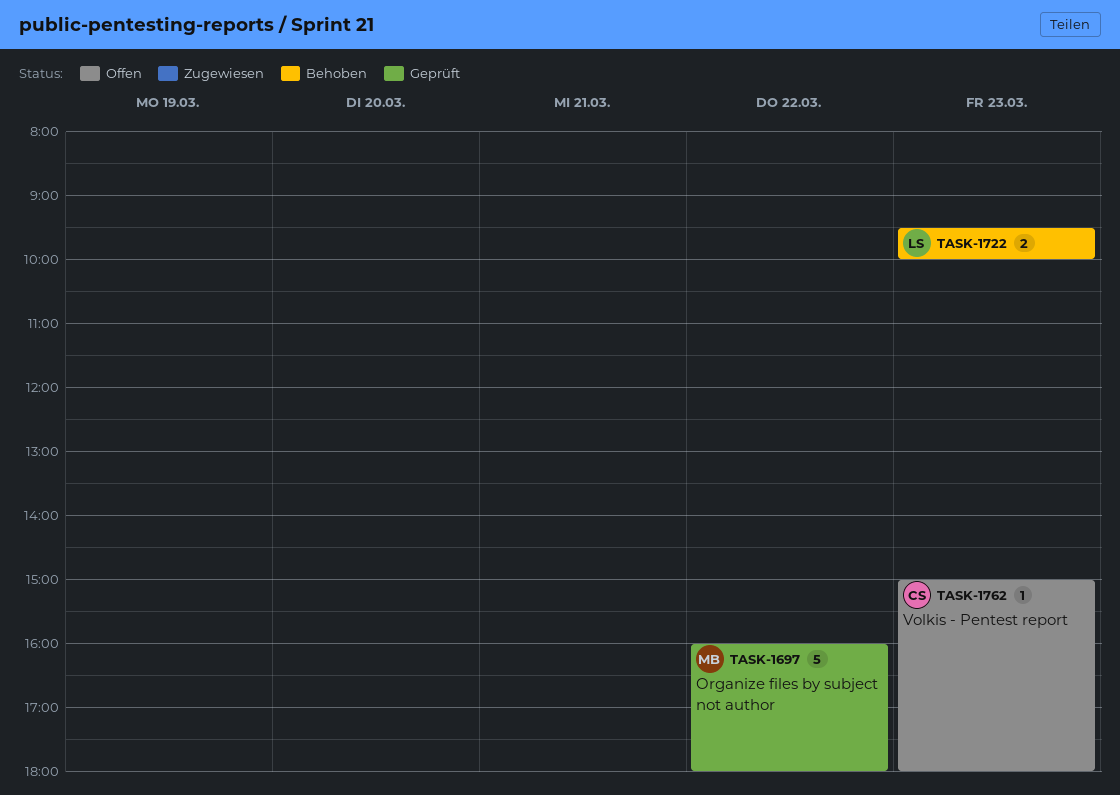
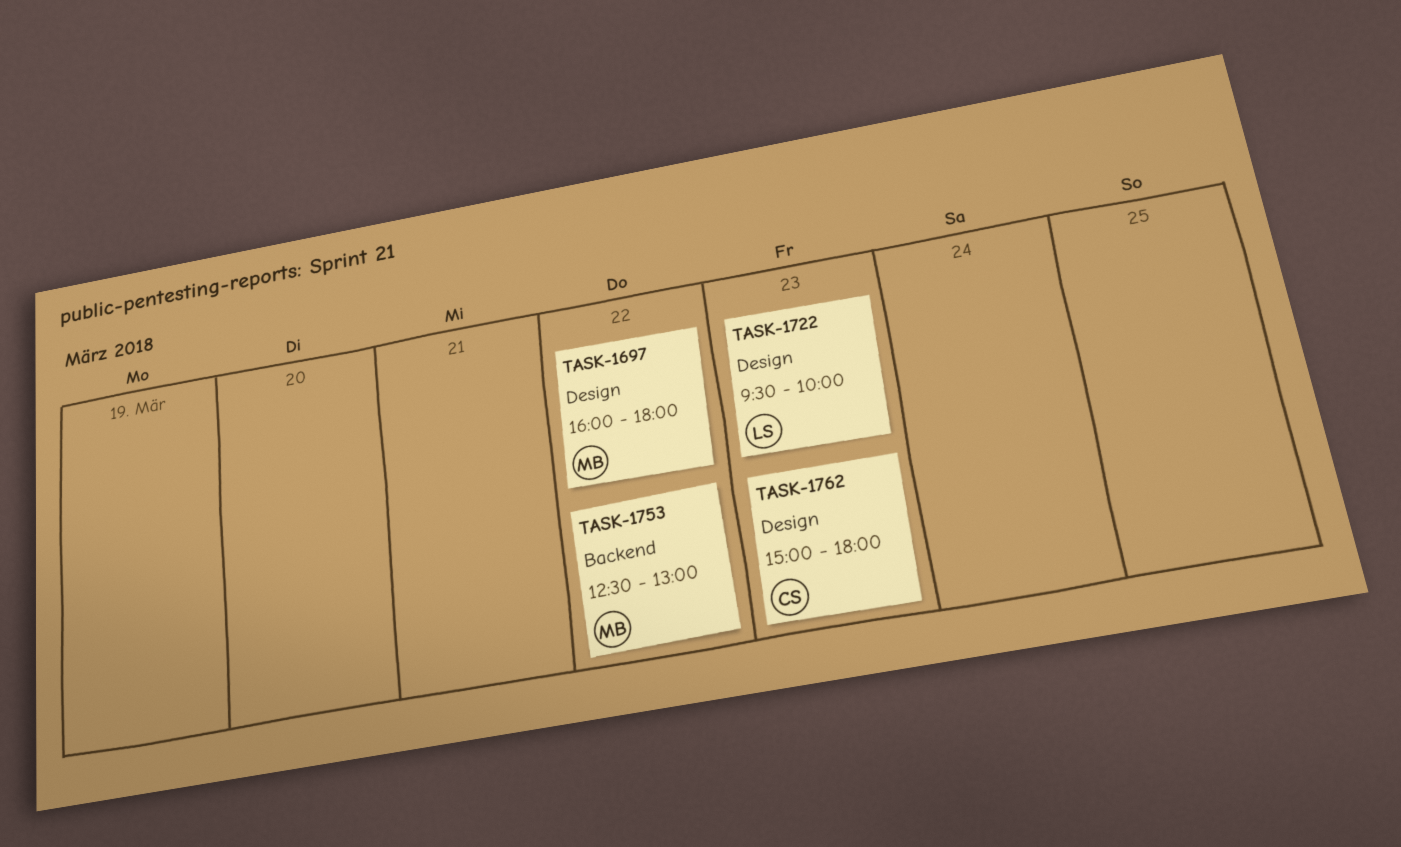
TASK-1753: none -> present

